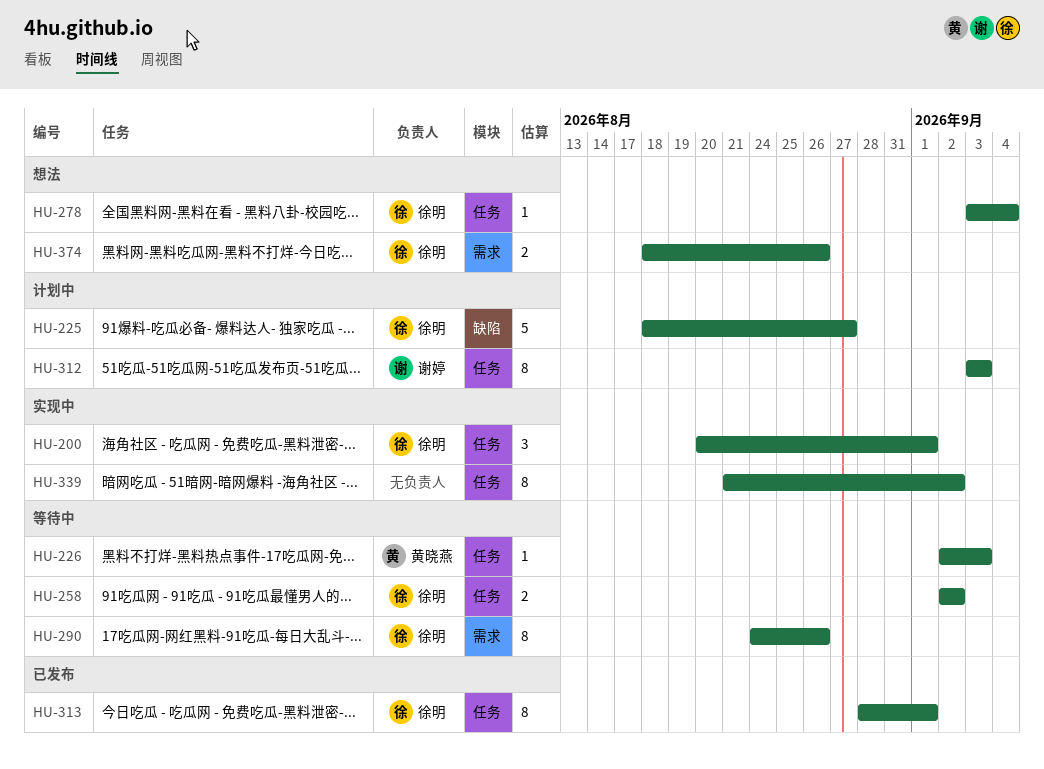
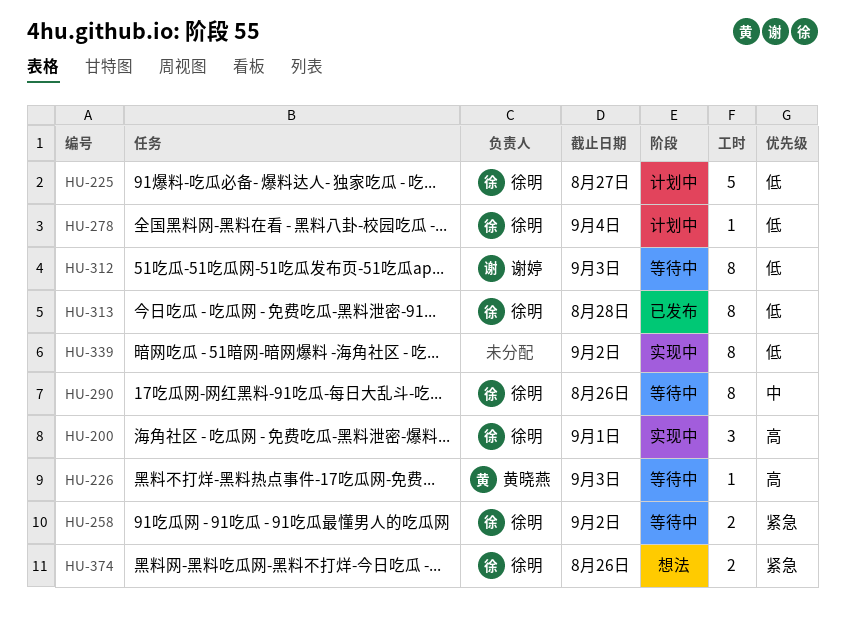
HU-278, status: 想法 -> 计划中
HU-312, status: 计划中 -> 等待中
HU-313, due: Sep 1 -> Aug 28

